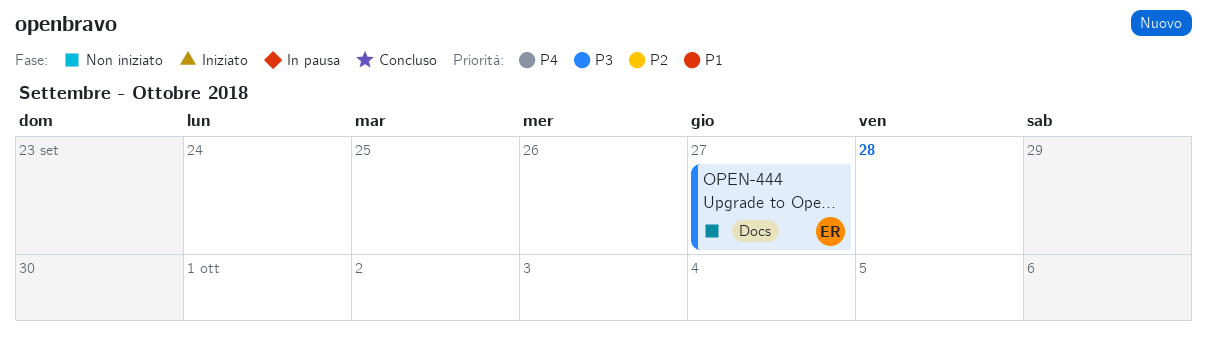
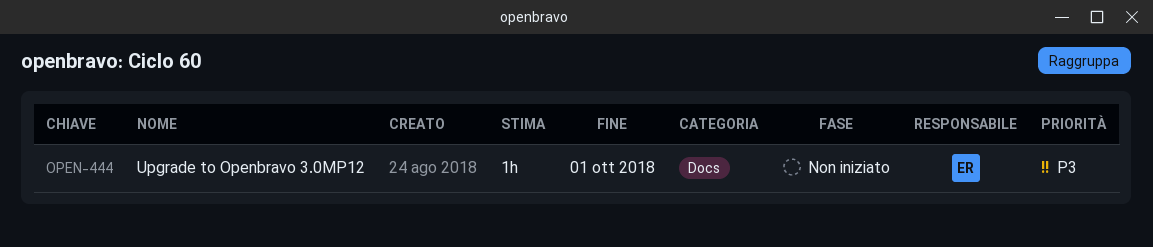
OPEN-444, due: Sep 27 -> Oct 1

